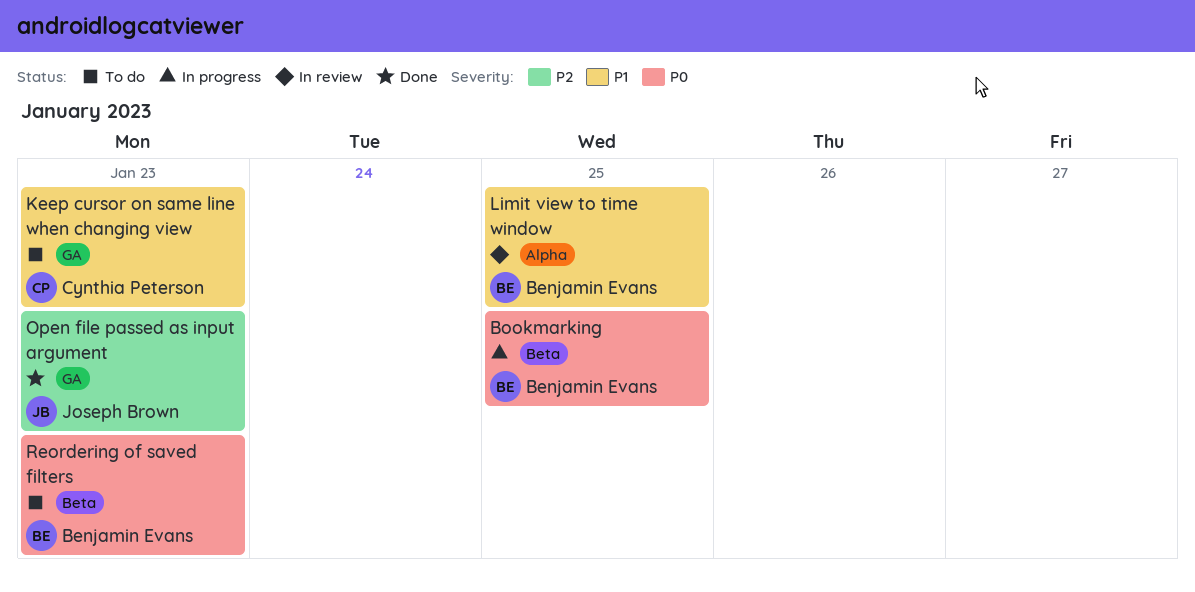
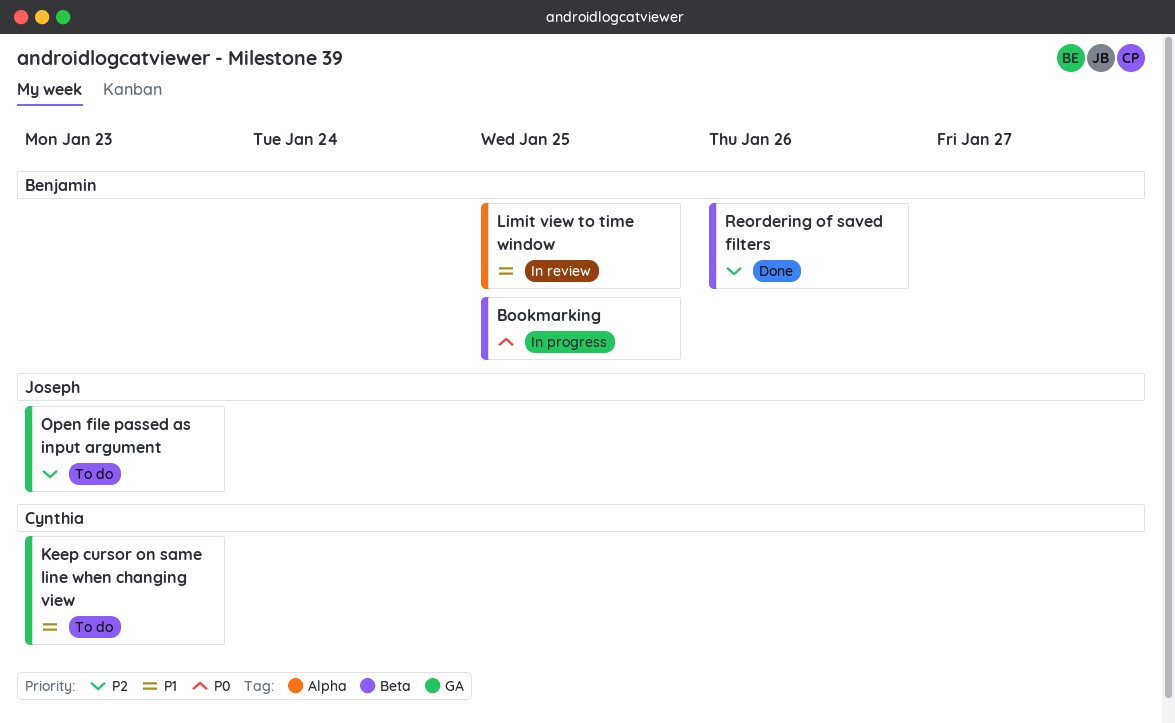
Open file passed as input argument, status: Done -> To do
Reordering of saved filters, status: To do -> Done
Reordering of saved filters, priority: P0 -> P2
Reordering of saved filters, due: Jan 23 -> Jan 26

